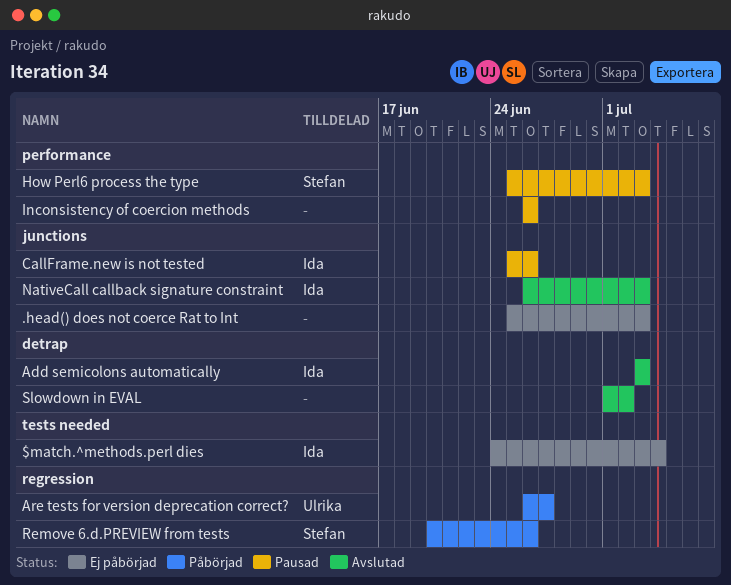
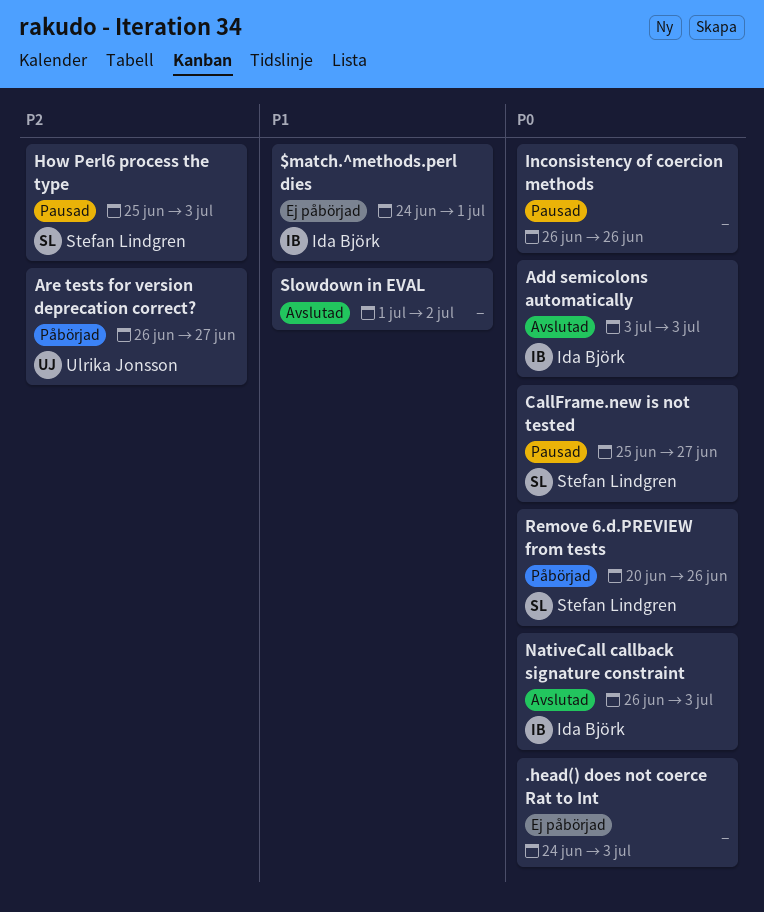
$match.^methods.perl dies, due: Jul 4 -> Jul 1
.head() does not coerce Rat to Int, start: Jun 25 -> Jun 24
CallFrame.new is not tested, owner: Ida Björk -> Stefan Lindgren
CallFrame.new is not tested, due: Jun 26 -> Jun 27

